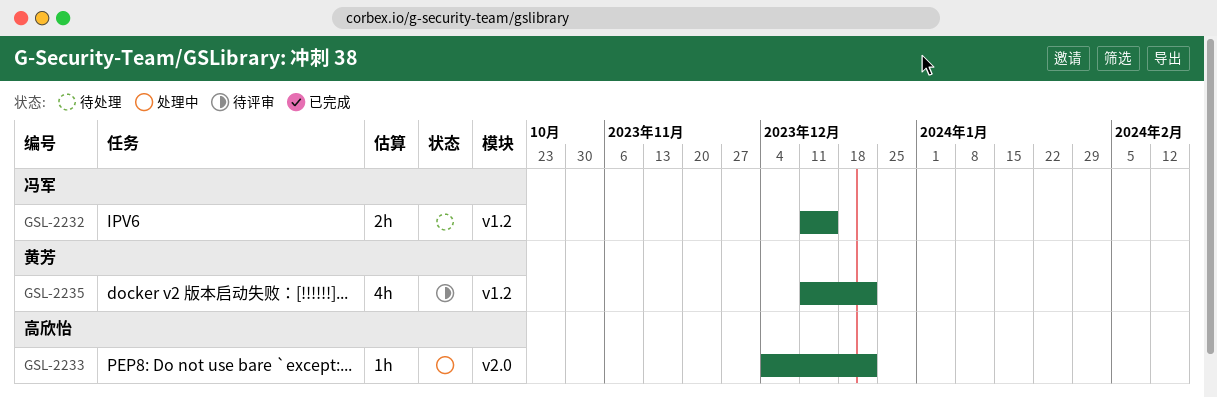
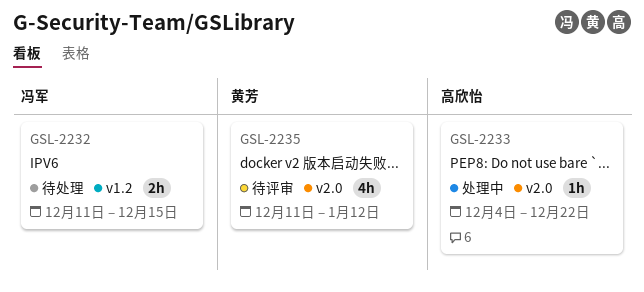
GSL-2235, label: v1.2 -> v2.0
GSL-2235, due: Dec 22 -> Jan 12

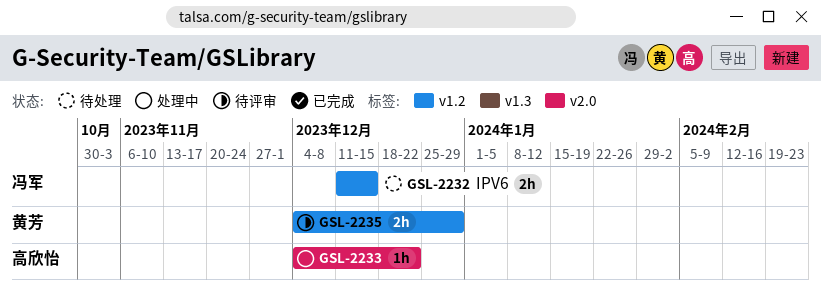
GSL-2235, label: v2.0 -> v1.2
GSL-2235, estimate: 4h -> 2h
GSL-2235, start: Dec 11 -> Dec 4
GSL-2235, due: Jan 12 -> Dec 29

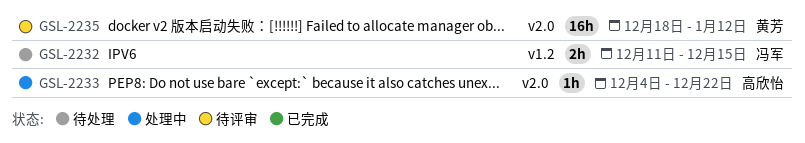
GSL-2235, label: v1.2 -> v2.0
GSL-2235, estimate: 2h -> 16h
GSL-2235, start: Dec 4 -> Dec 18
GSL-2235, due: Dec 29 -> Jan 12

